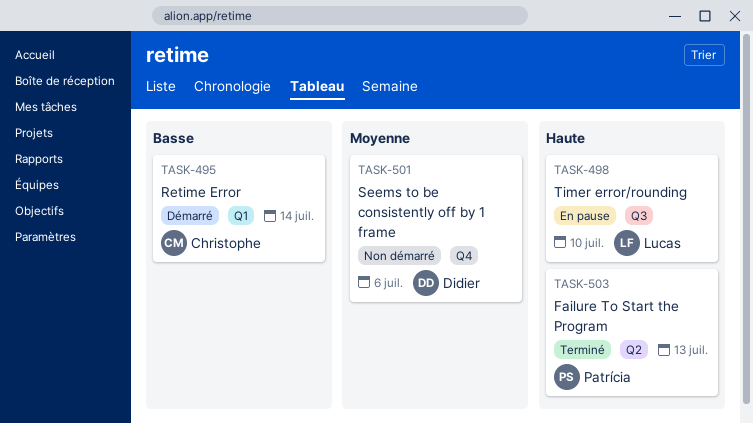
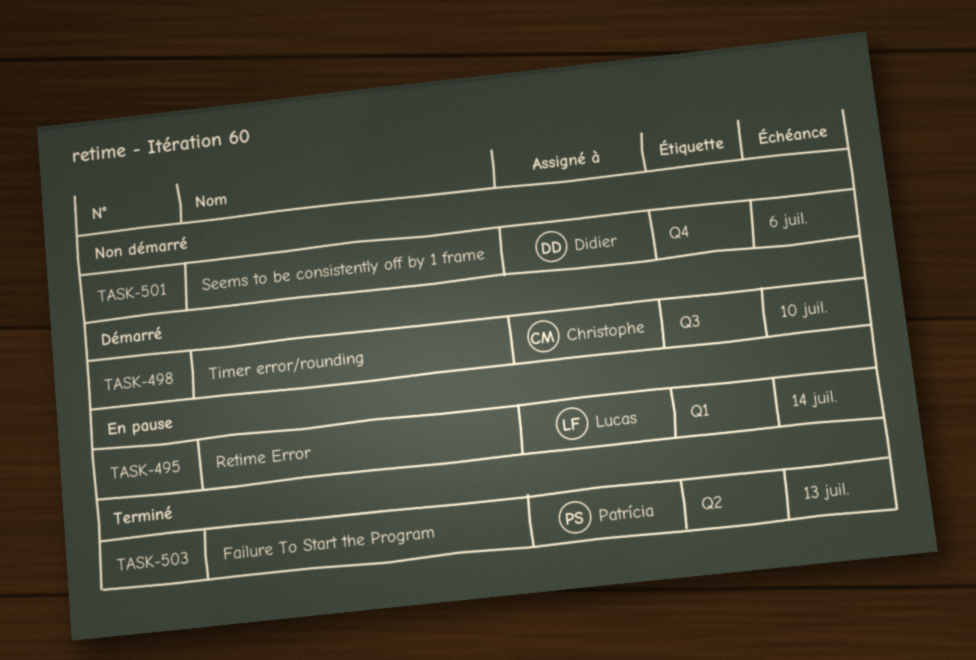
TASK-495, status: Démarré -> En pause
TASK-495, owner: Christophe -> Lucas
TASK-498, status: En pause -> Démarré
TASK-498, owner: Lucas -> Christophe

